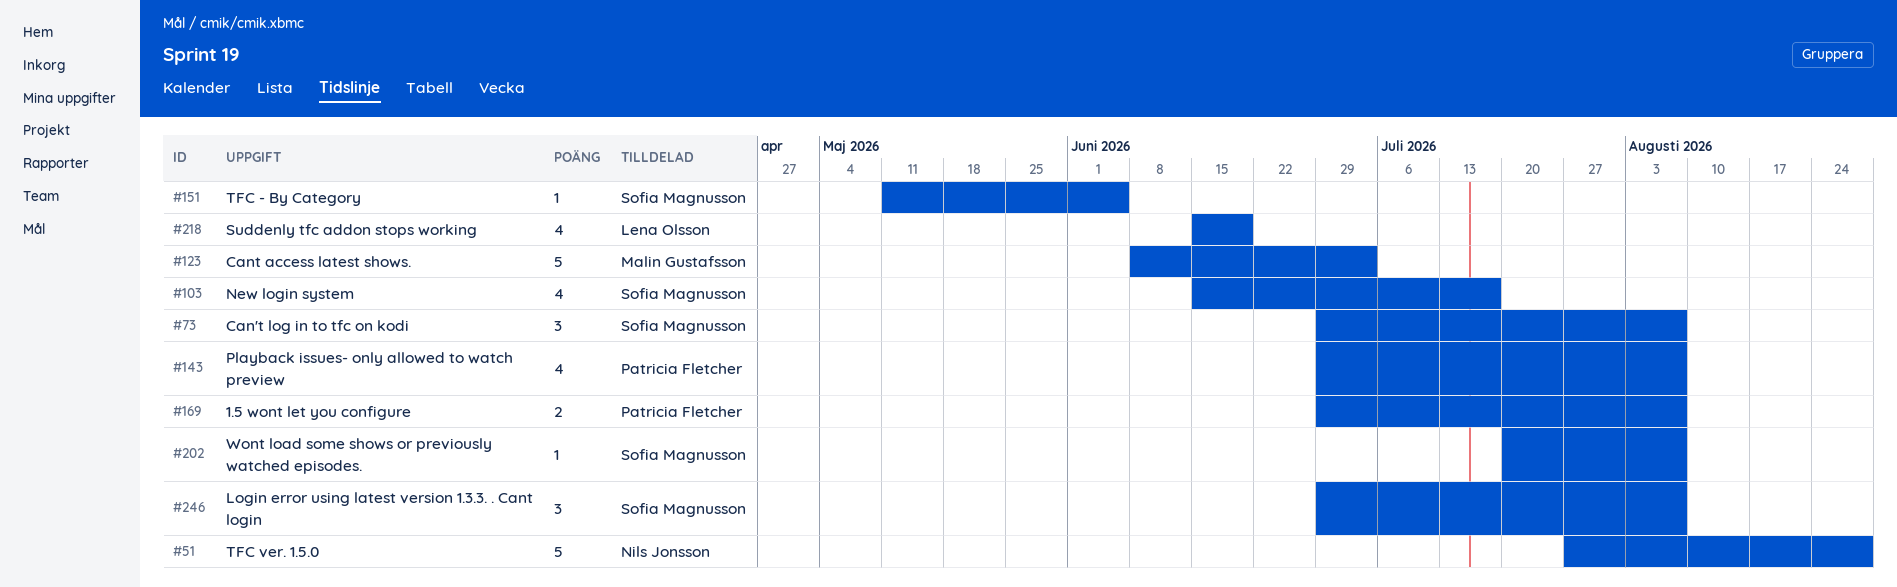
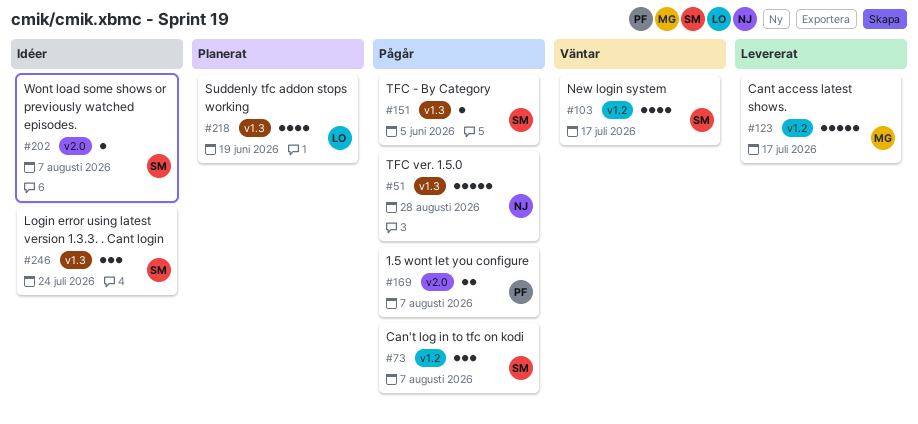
#123, due: Jul 3 -> Jul 17
#143: present -> none
#246, due: Aug 7 -> Jul 24

